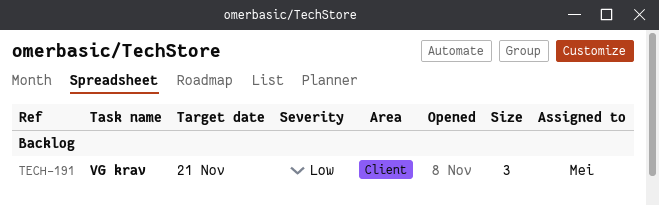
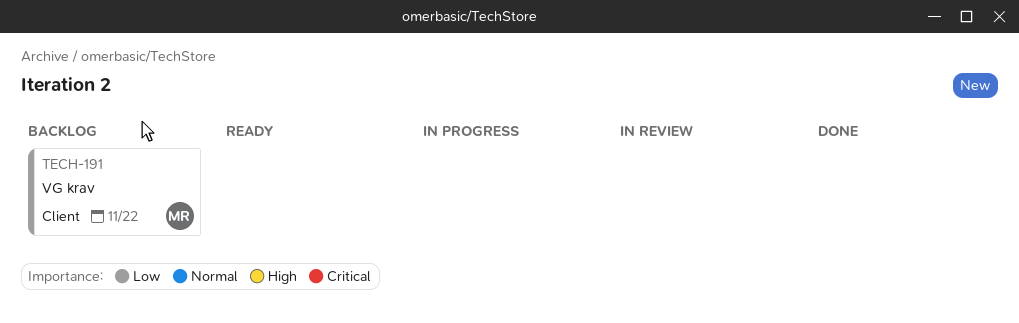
TECH-191, due: Nov 21 -> Nov 22

